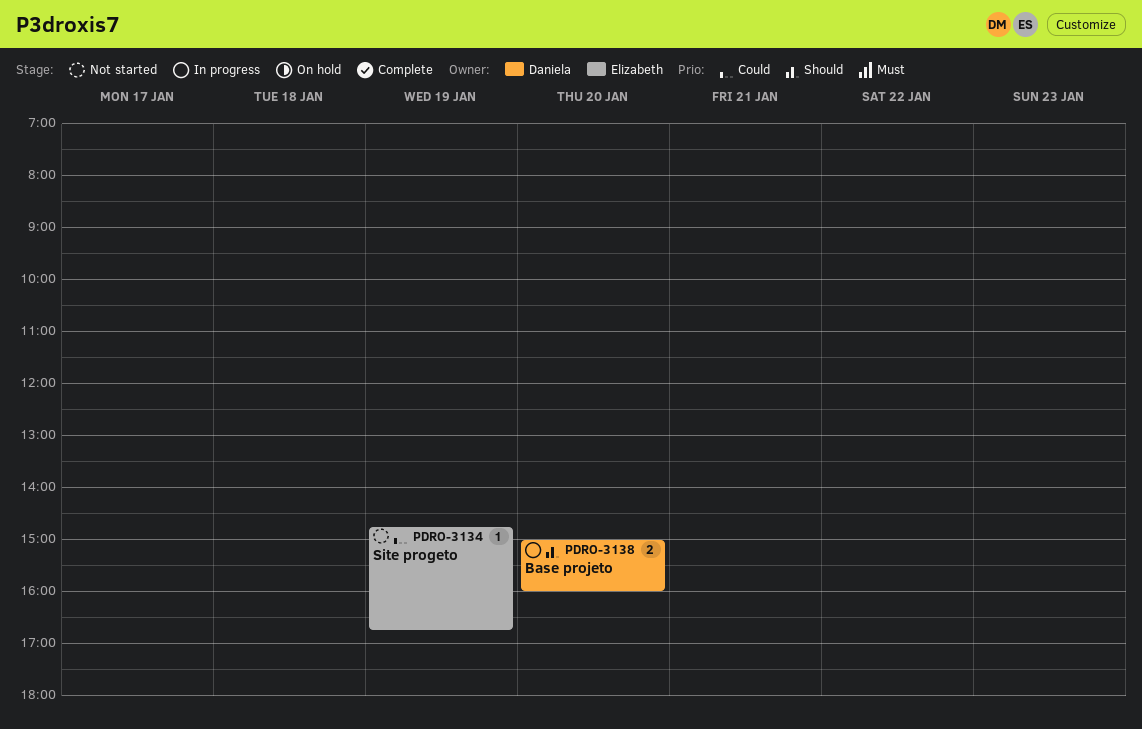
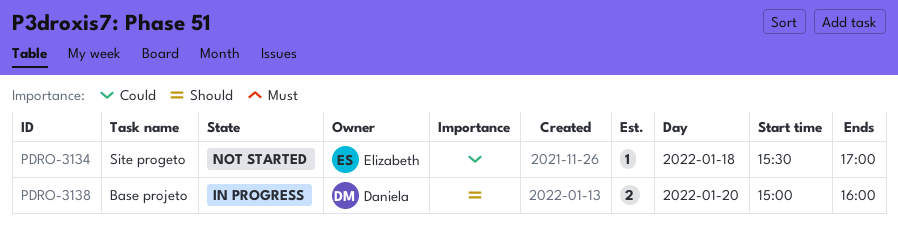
PDRO-3134, day: Jan 19 -> Jan 18
PDRO-3134, begins: 14:45 -> 15:30
PDRO-3134, ends: 16:45 -> 17:00

